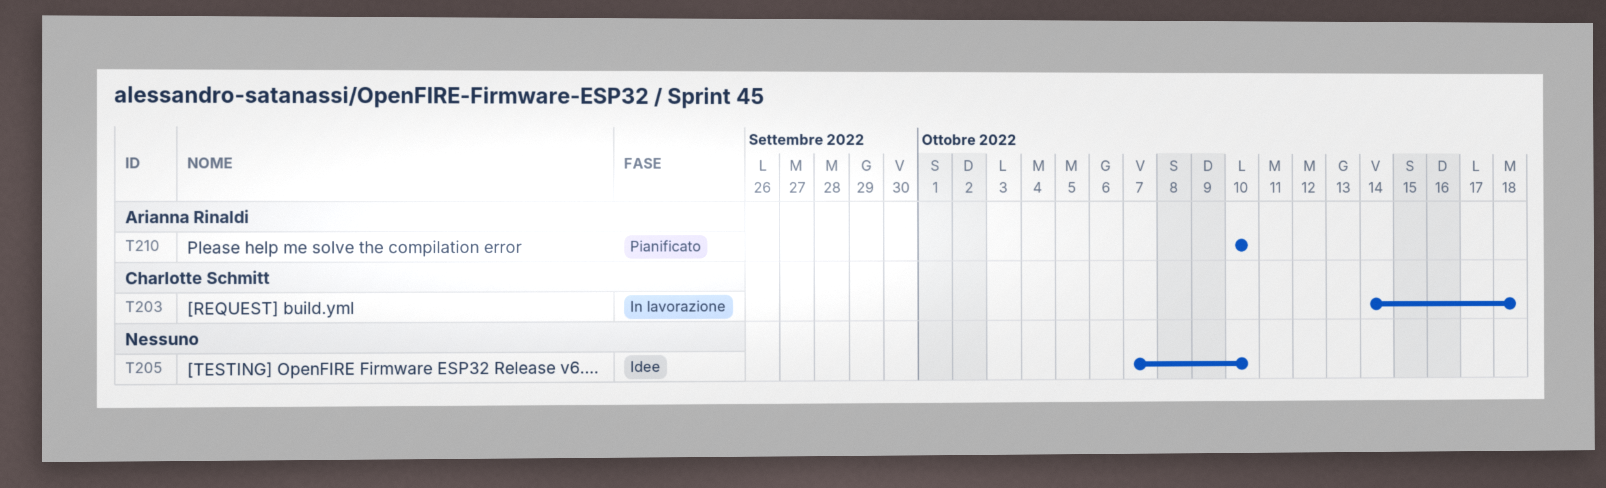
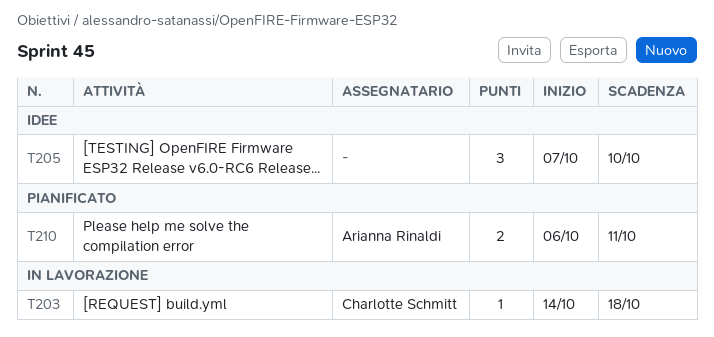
T210, start: Oct 10 -> Oct 6
T210, due: Oct 10 -> Oct 11

